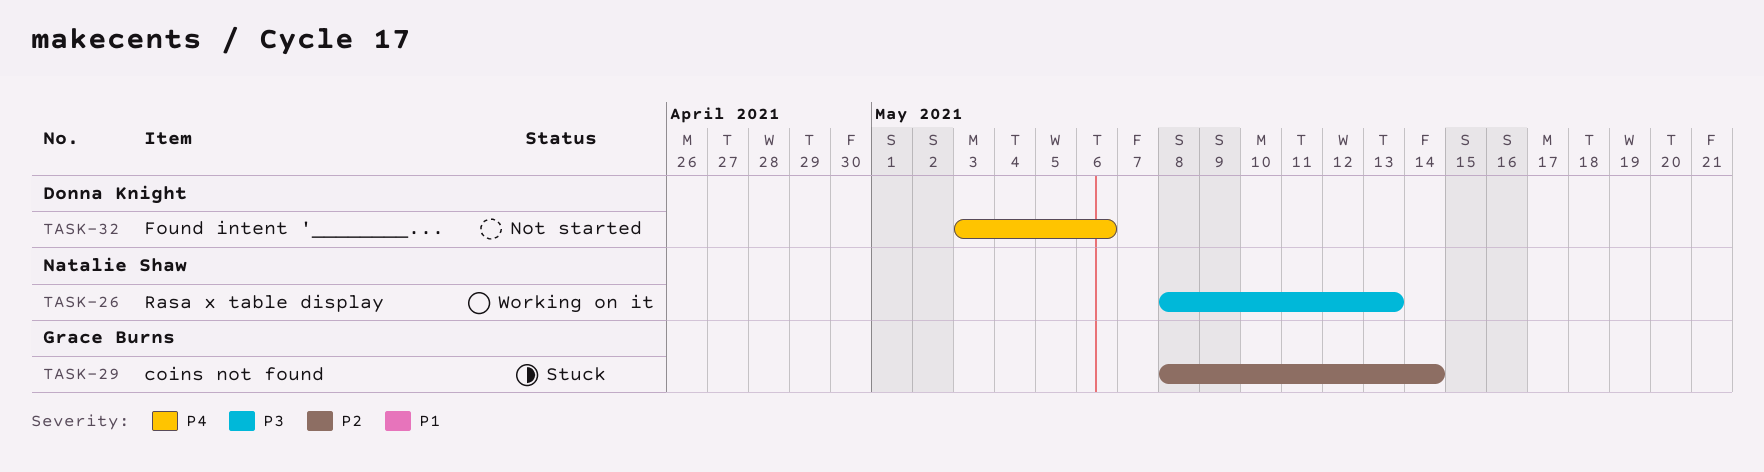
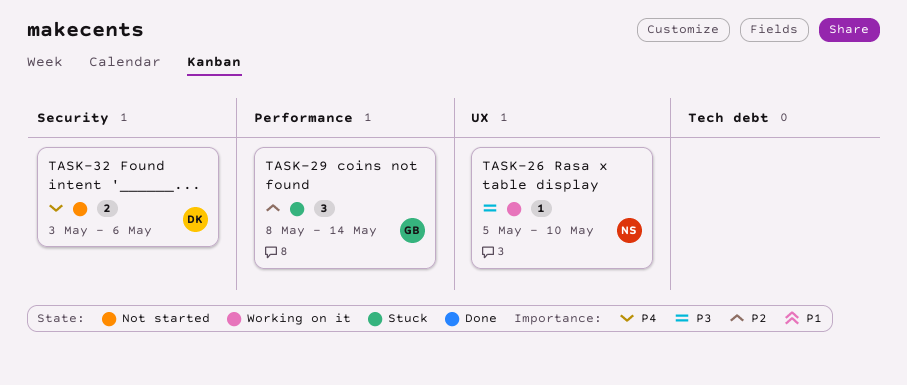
TASK-26, start: May 8 -> May 5
TASK-26, due: May 13 -> May 10

